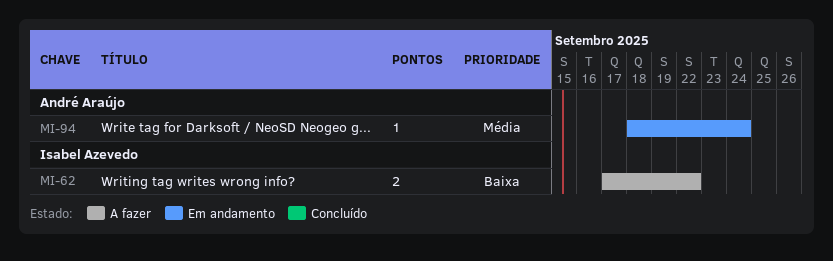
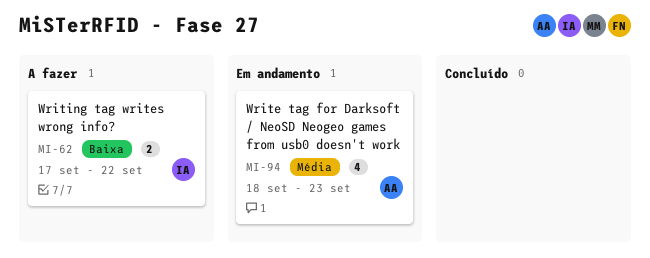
MI-94, estimate: 1 -> 4
MI-94, due: Sep 24 -> Sep 23

